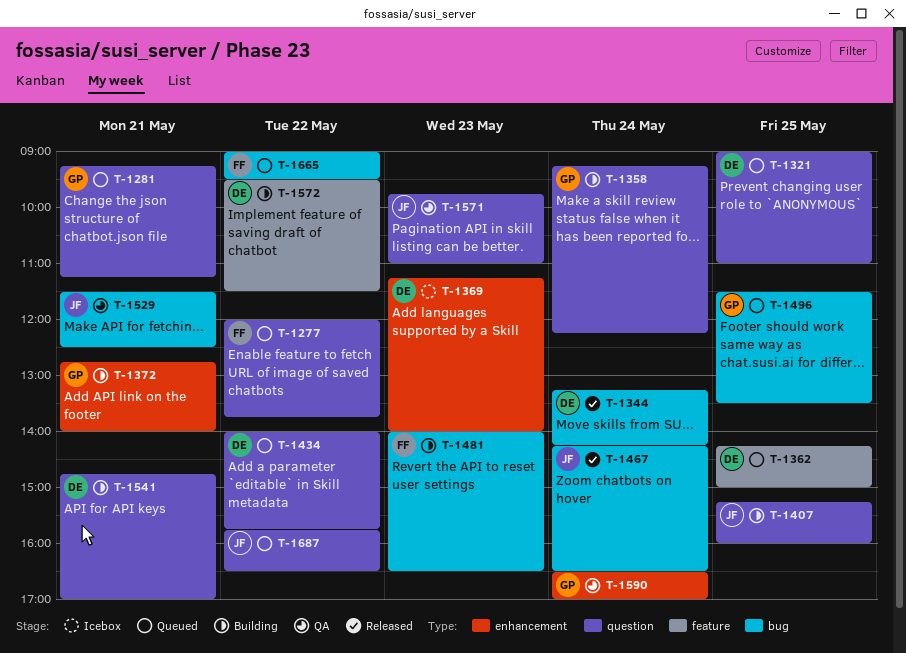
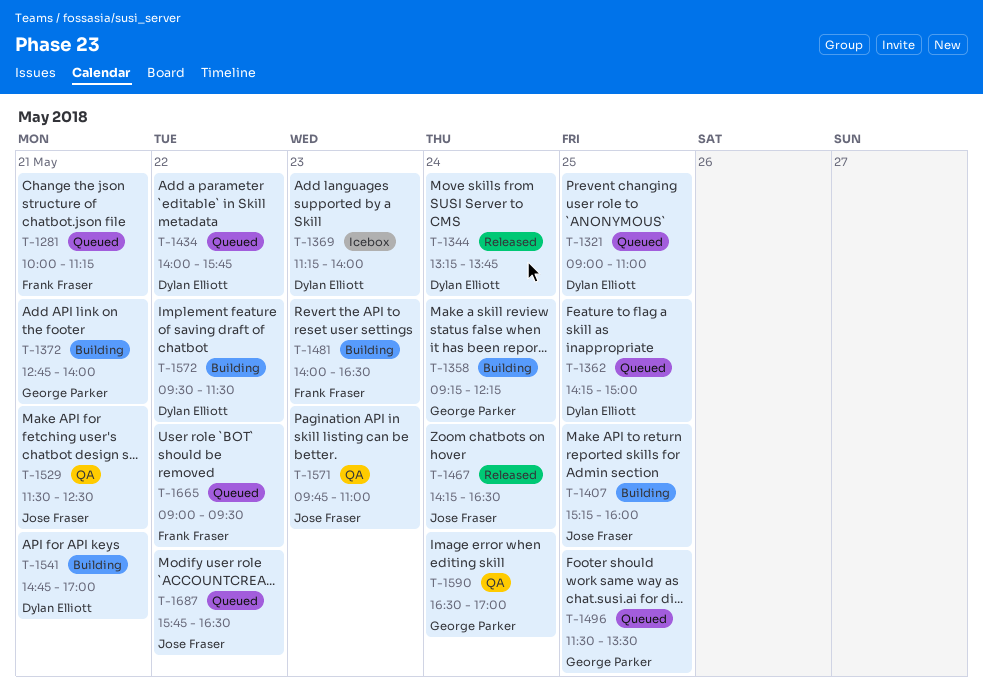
T-1277: present -> none
T-1281, owner: George Parker -> Frank Fraser
T-1281, begins: 09:15 -> 10:00
T-1344, ends: 14:15 -> 13:45

